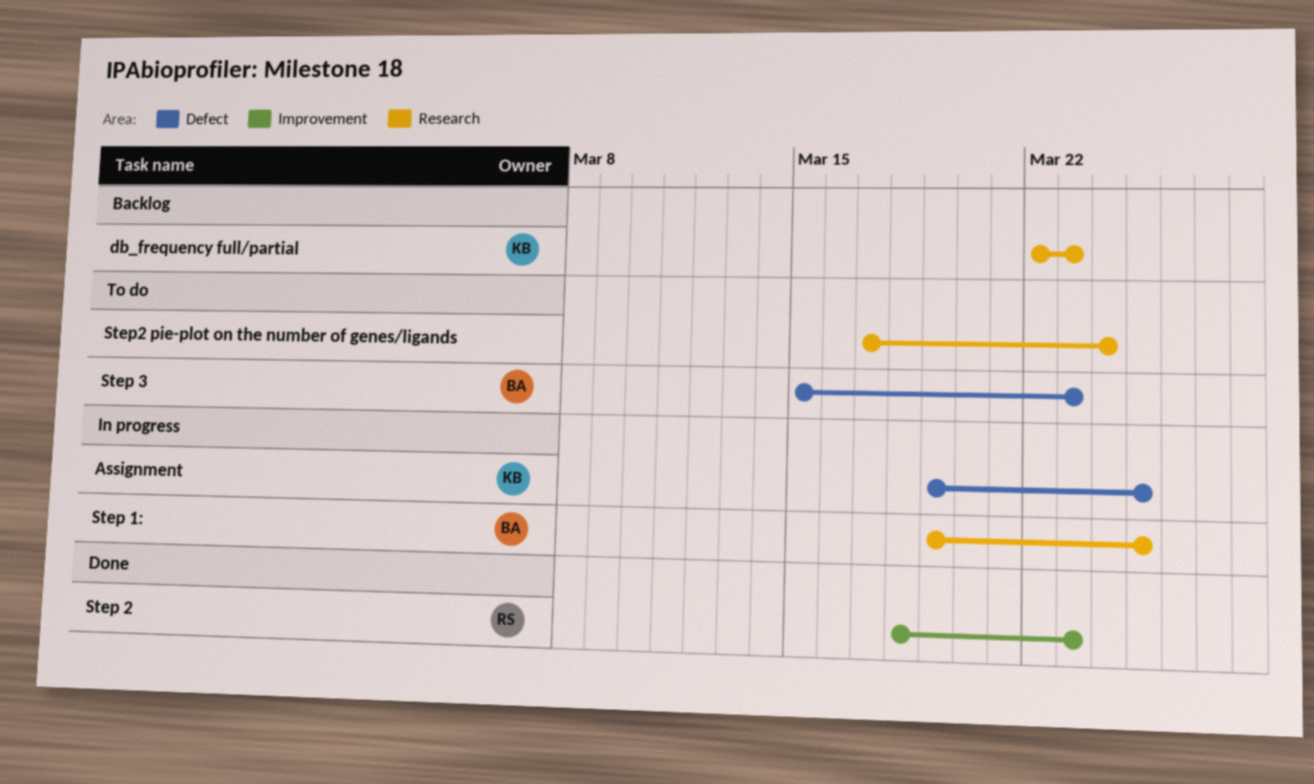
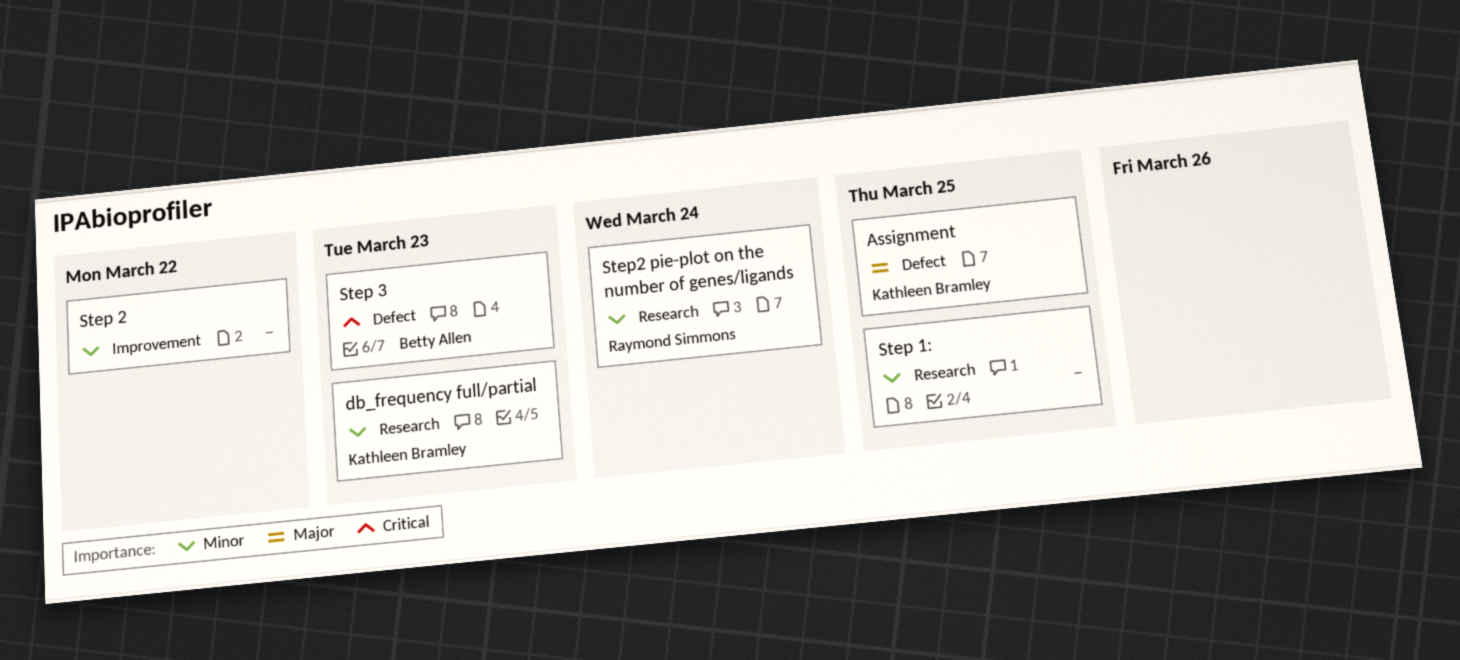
Step 1:, owner: Betty Allen -> none
Step 2, owner: Raymond Simmons -> none
Step 2, due: Mar 23 -> Mar 22
Step2 pie-plot on the number of genes/ligands, owner: none -> Raymond Simmons

